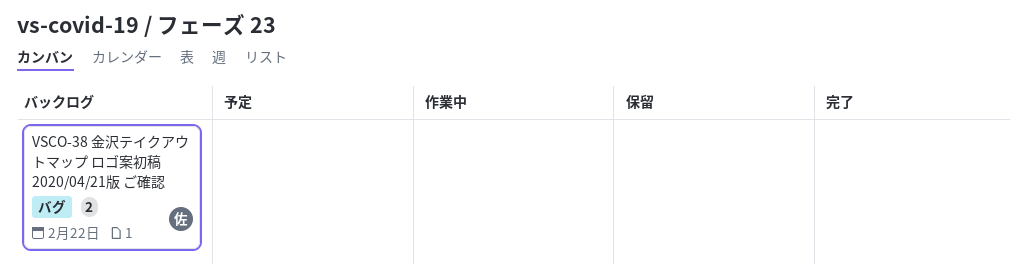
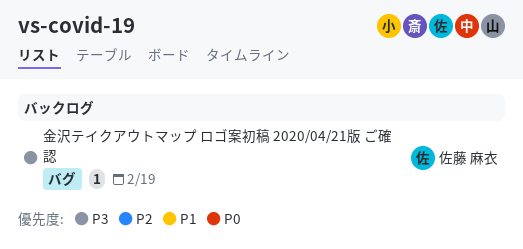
金沢テイクアウトマップ ロゴ案初稿 2020/04/21版 ご確認, estimate: 2 -> 1
金沢テイクアウトマップ ロゴ案初稿 2020/04/21版 ご確認, due: Feb 22 -> Feb 19

